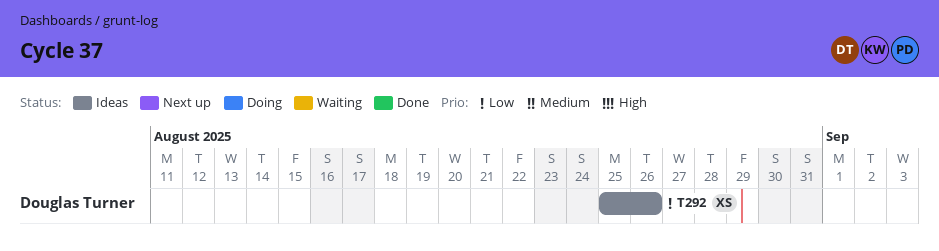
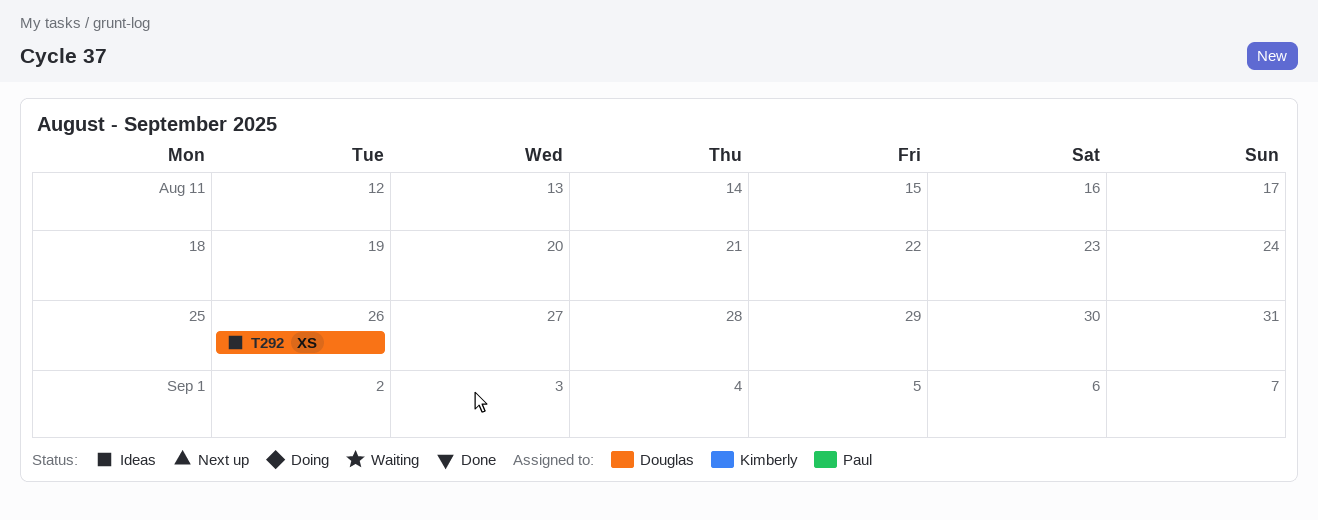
T292, start: Aug 25 -> Aug 26

